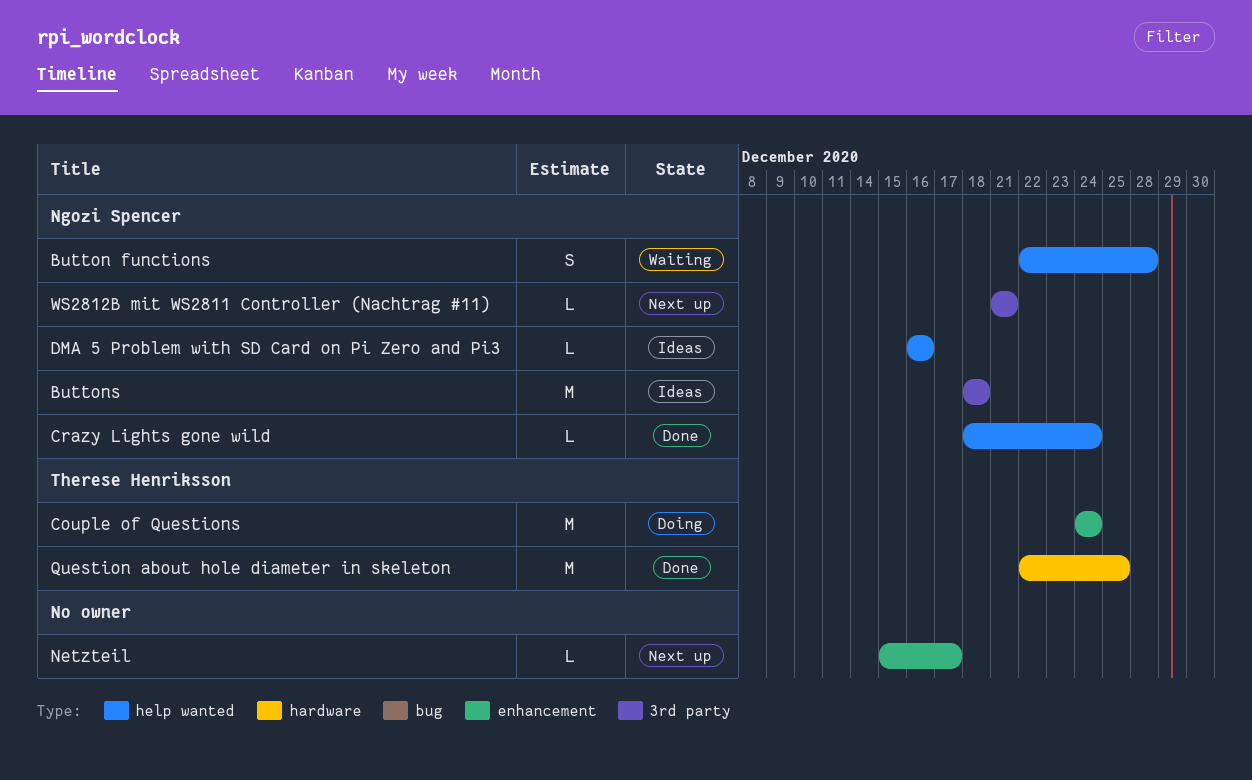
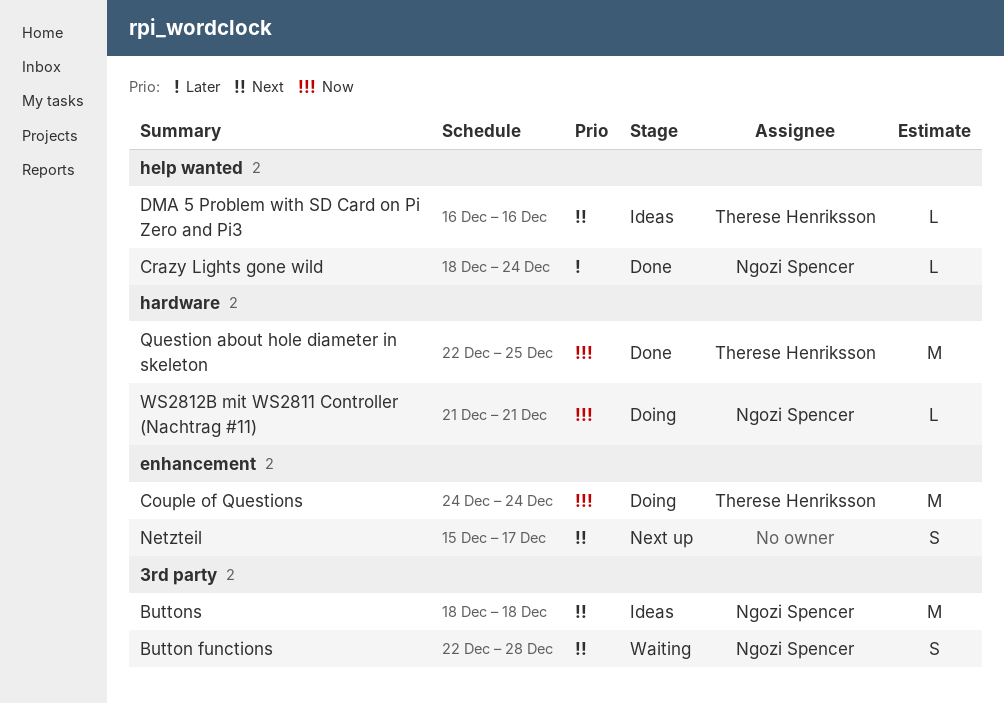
Button functions, label: help wanted -> 3rd party
DMA 5 Problem with SD Card on Pi Zero and Pi3, owner: Ngozi Spencer -> Therese Henriksson
Netzteil, estimate: L -> S
WS2812B mit WS2811 Controller (Nachtrag #11), status: Next up -> Doing
WS2812B mit WS2811 Controller (Nachtrag #11), label: 3rd party -> hardware

